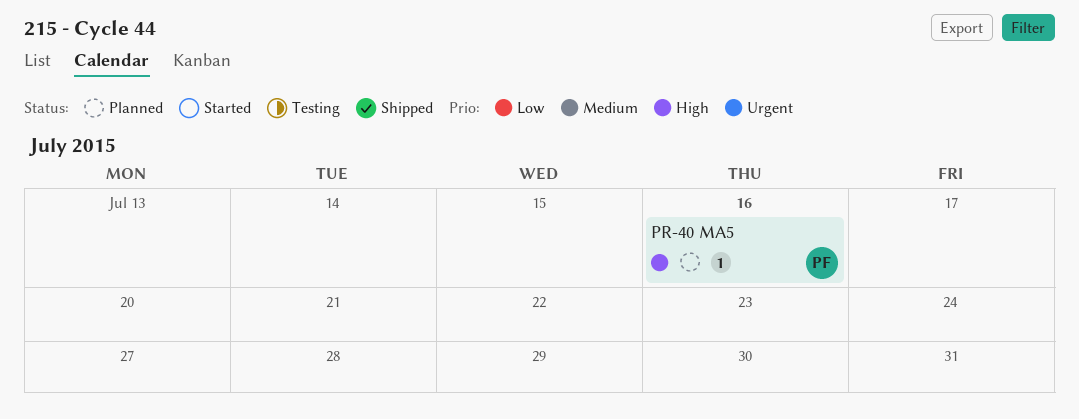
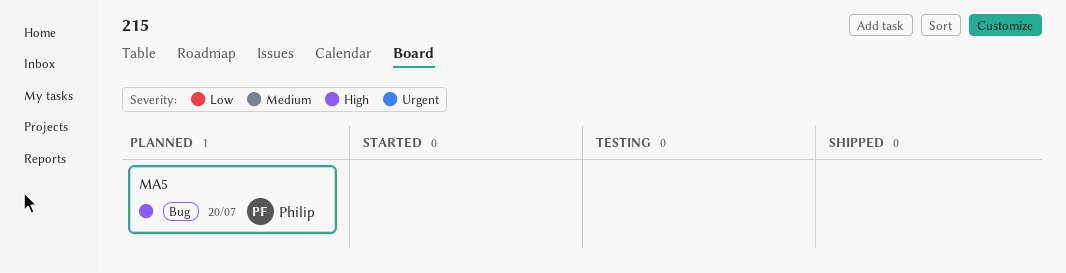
MA5, due: Jul 16 -> Jul 20

